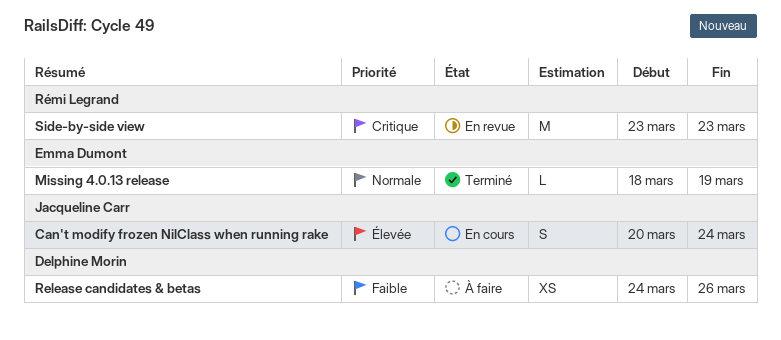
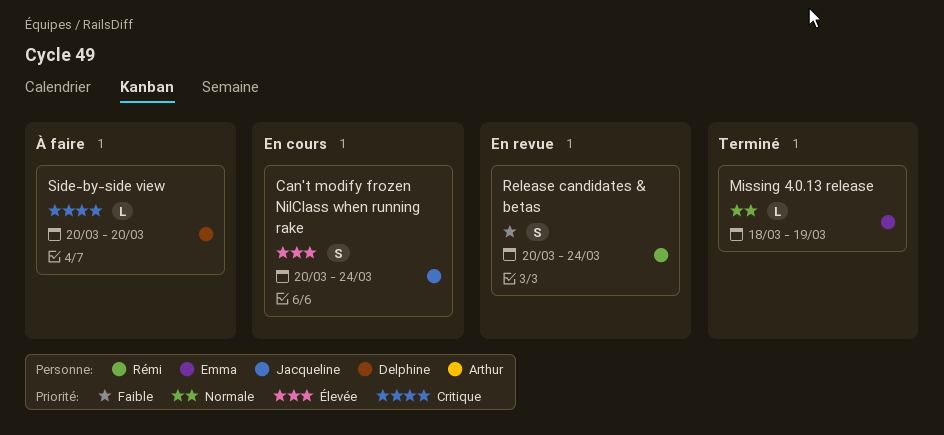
Release candidates & betas, status: À faire -> En revue
Release candidates & betas, owner: Delphine Morin -> Rémi Legrand
Release candidates & betas, estimate: XS -> S
Release candidates & betas, start: Mar 24 -> Mar 20
Release candidates & betas, due: Mar 26 -> Mar 24
Side-by-side view, status: En revue -> À faire
Side-by-side view, owner: Rémi Legrand -> Delphine Morin
Side-by-side view, estimate: M -> L
Side-by-side view, start: Mar 23 -> Mar 20
Side-by-side view, due: Mar 23 -> Mar 20

